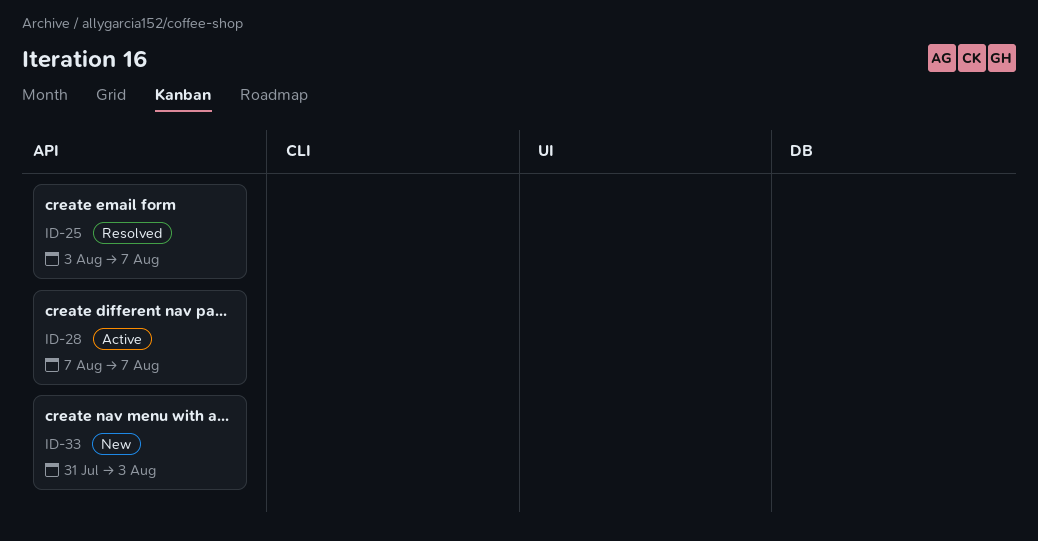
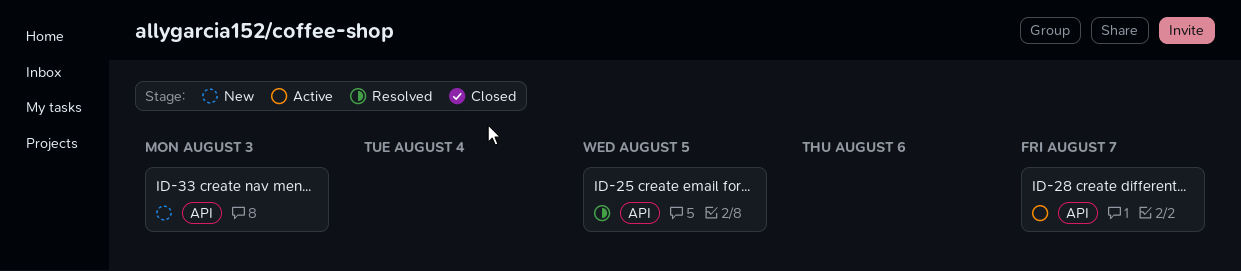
ID-25, due: Aug 7 -> Aug 5

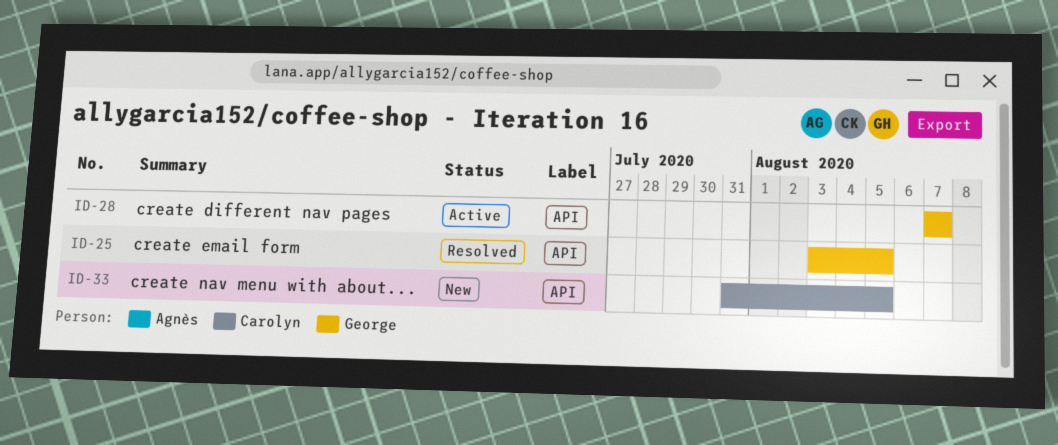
ID-33, due: Aug 3 -> Aug 5

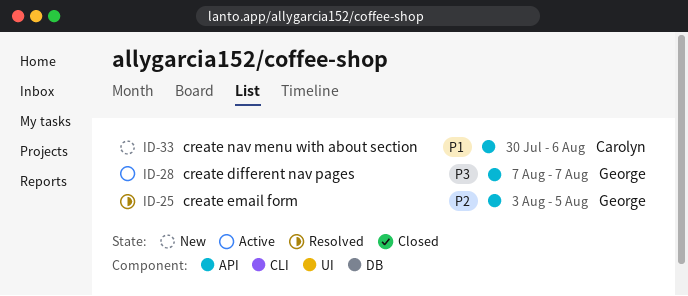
ID-33, start: Jul 31 -> Jul 30
ID-33, due: Aug 5 -> Aug 6

